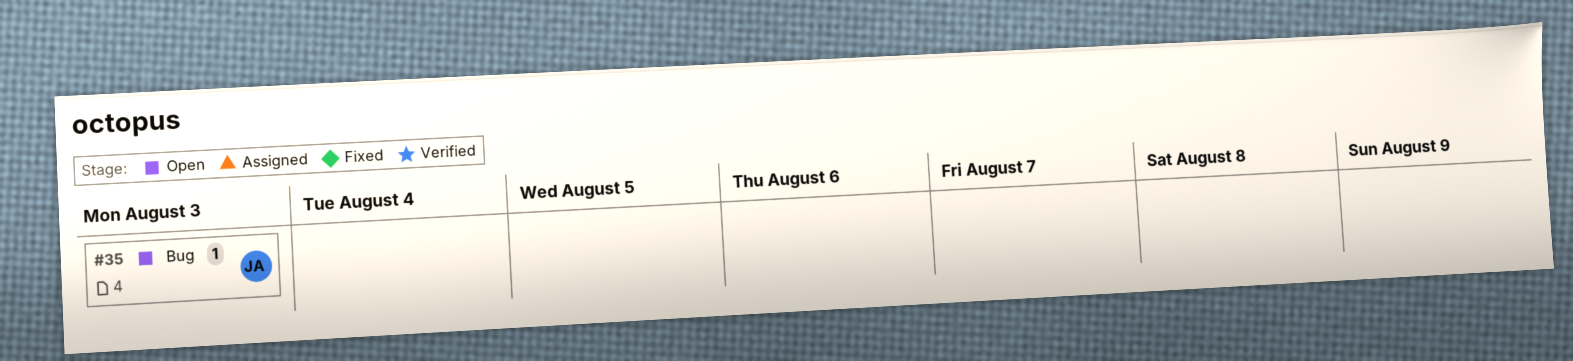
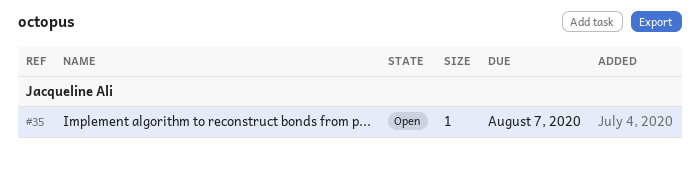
#35, due: Aug 3 -> Aug 7

